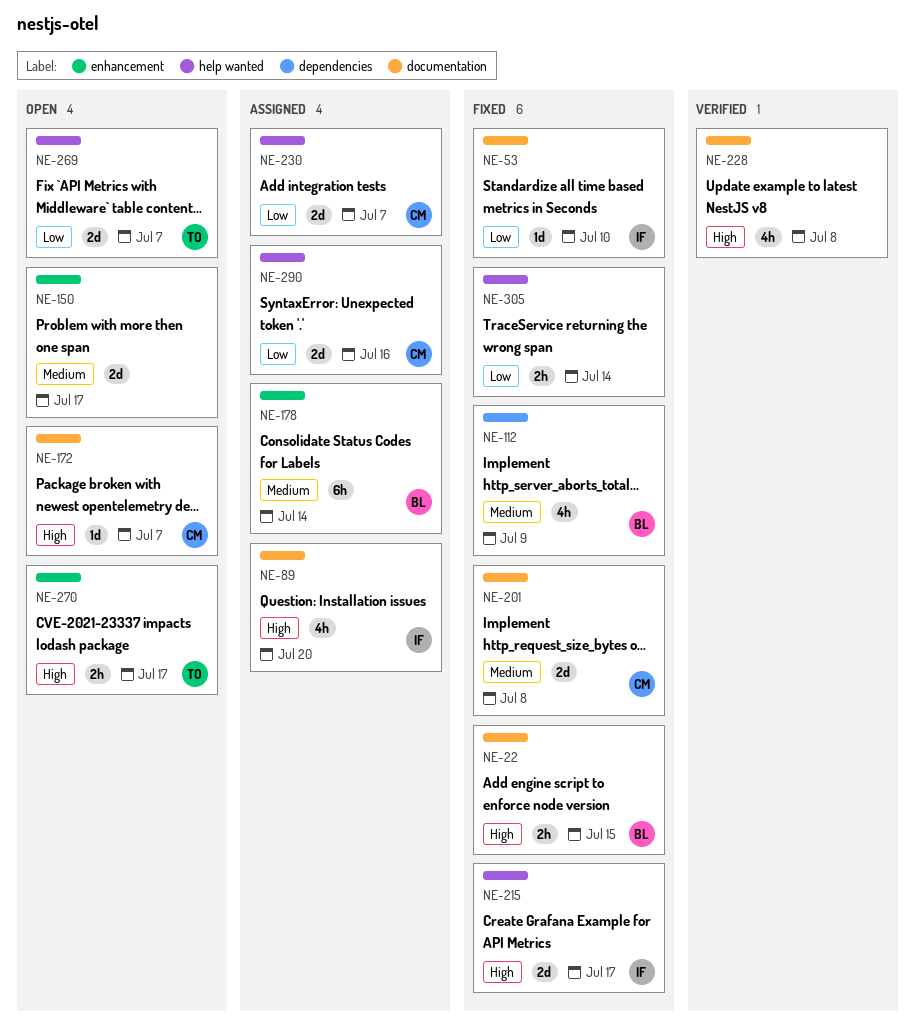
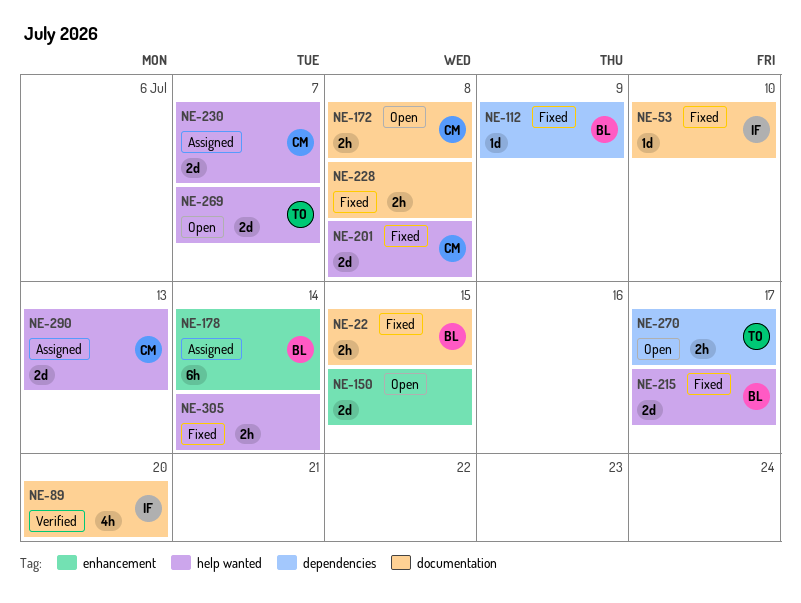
NE-89, status: Assigned -> Verified
NE-112, estimate: 4h -> 1d
NE-150, due: Jul 17 -> Jul 15
NE-172, estimate: 1d -> 2h
NE-172, due: Jul 7 -> Jul 8
NE-201, label: documentation -> help wanted
NE-215, owner: IF -> BL
NE-228, status: Verified -> Fixed
NE-228, estimate: 4h -> 2h
NE-270, label: enhancement -> dependencies
NE-290, due: Jul 16 -> Jul 13

